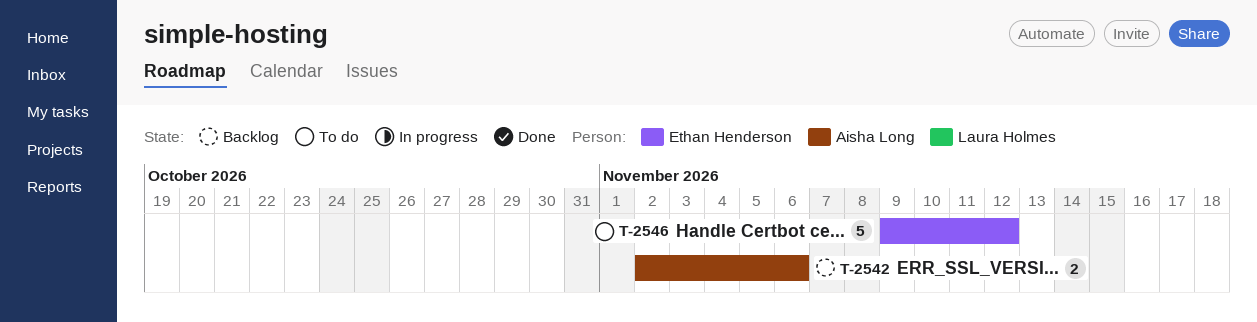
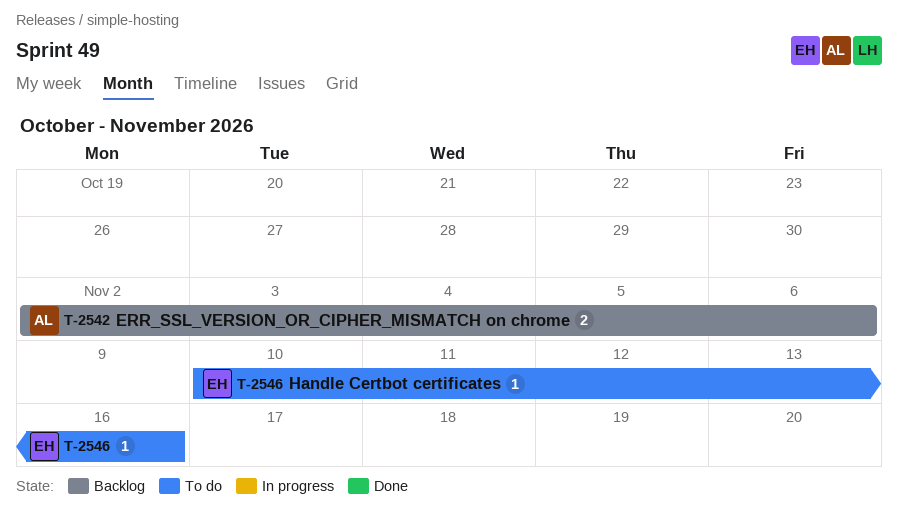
T-2546, estimate: 5 -> 1
T-2546, start: Nov 9 -> Nov 10
T-2546, due: Nov 12 -> Nov 16

